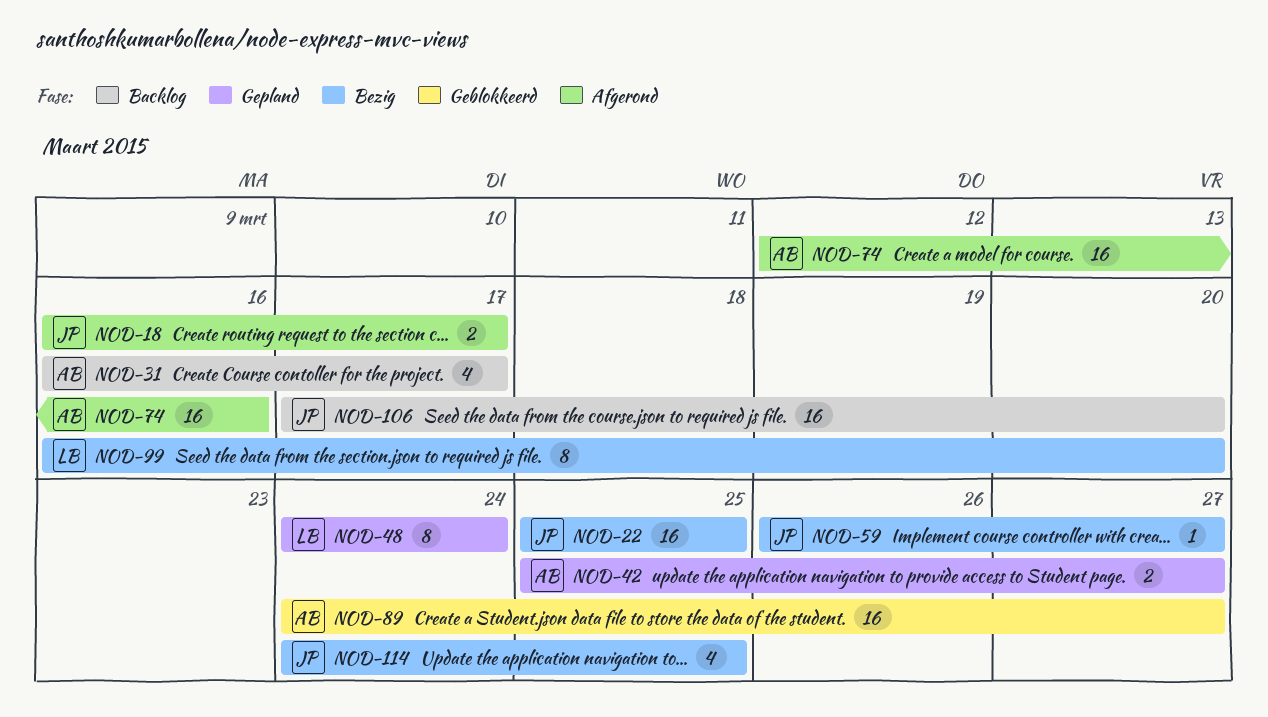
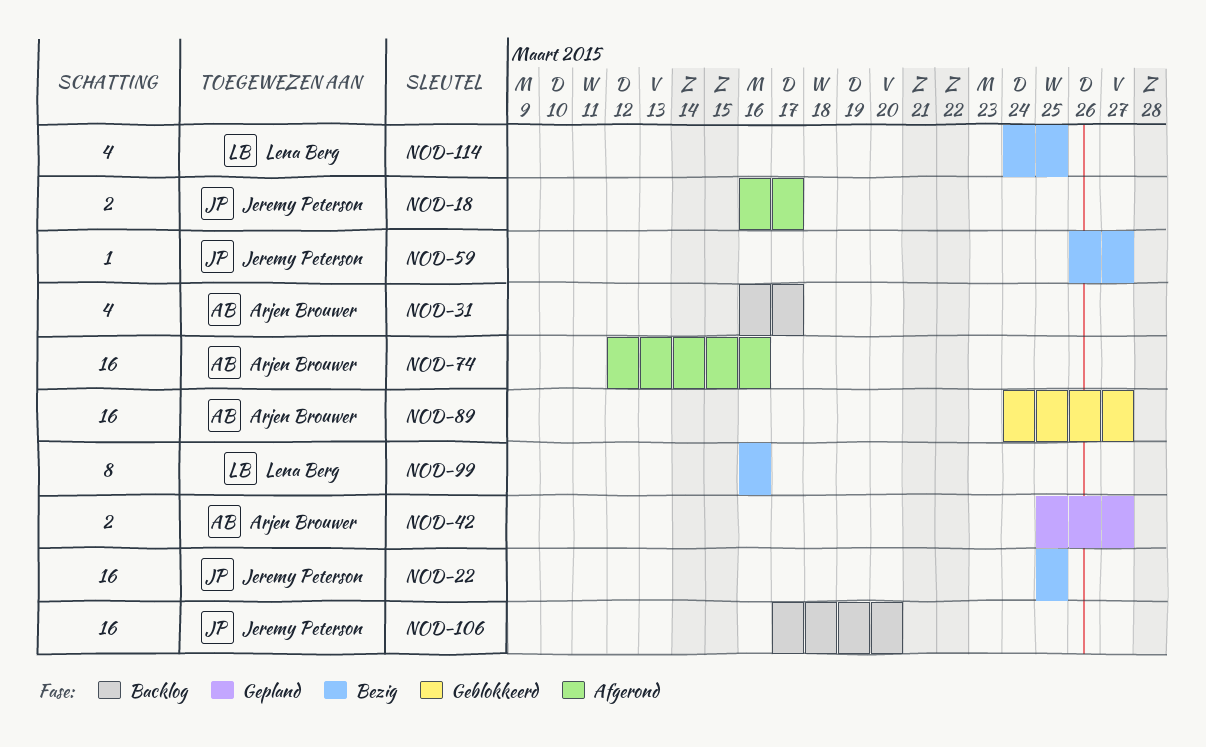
NOD-48: present -> none
NOD-99, due: Mar 20 -> Mar 16
NOD-114, owner: Jeremy Peterson -> Lena Berg

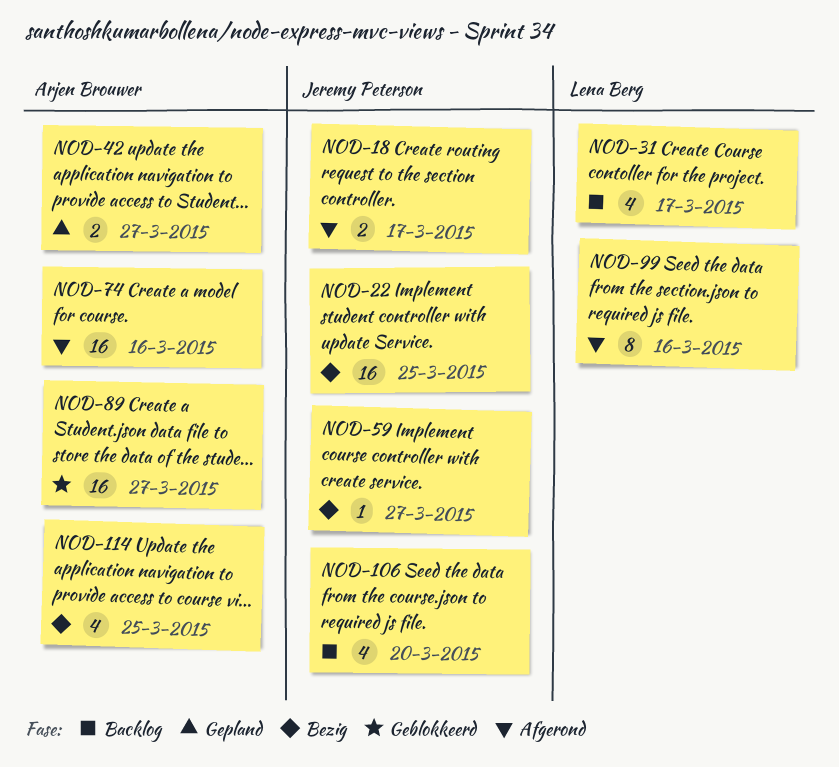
NOD-31, owner: Arjen Brouwer -> Lena Berg
NOD-99, status: Bezig -> Afgerond
NOD-106, estimate: 16 -> 4
NOD-114, owner: Lena Berg -> Arjen Brouwer

